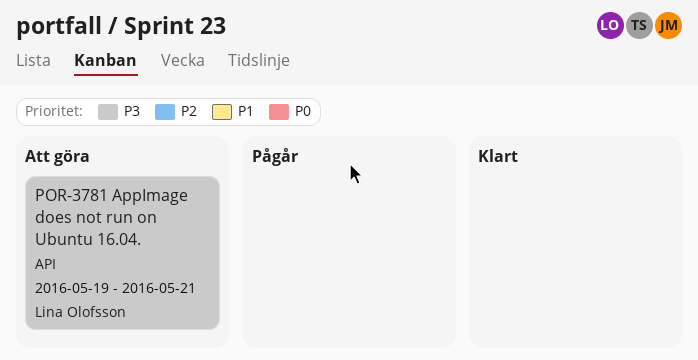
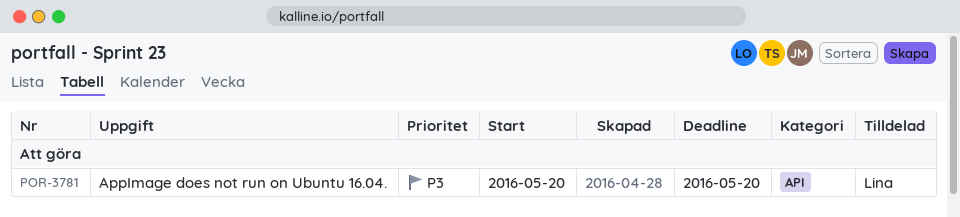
POR-3781, start: May 19 -> May 20
POR-3781, due: May 21 -> May 20

